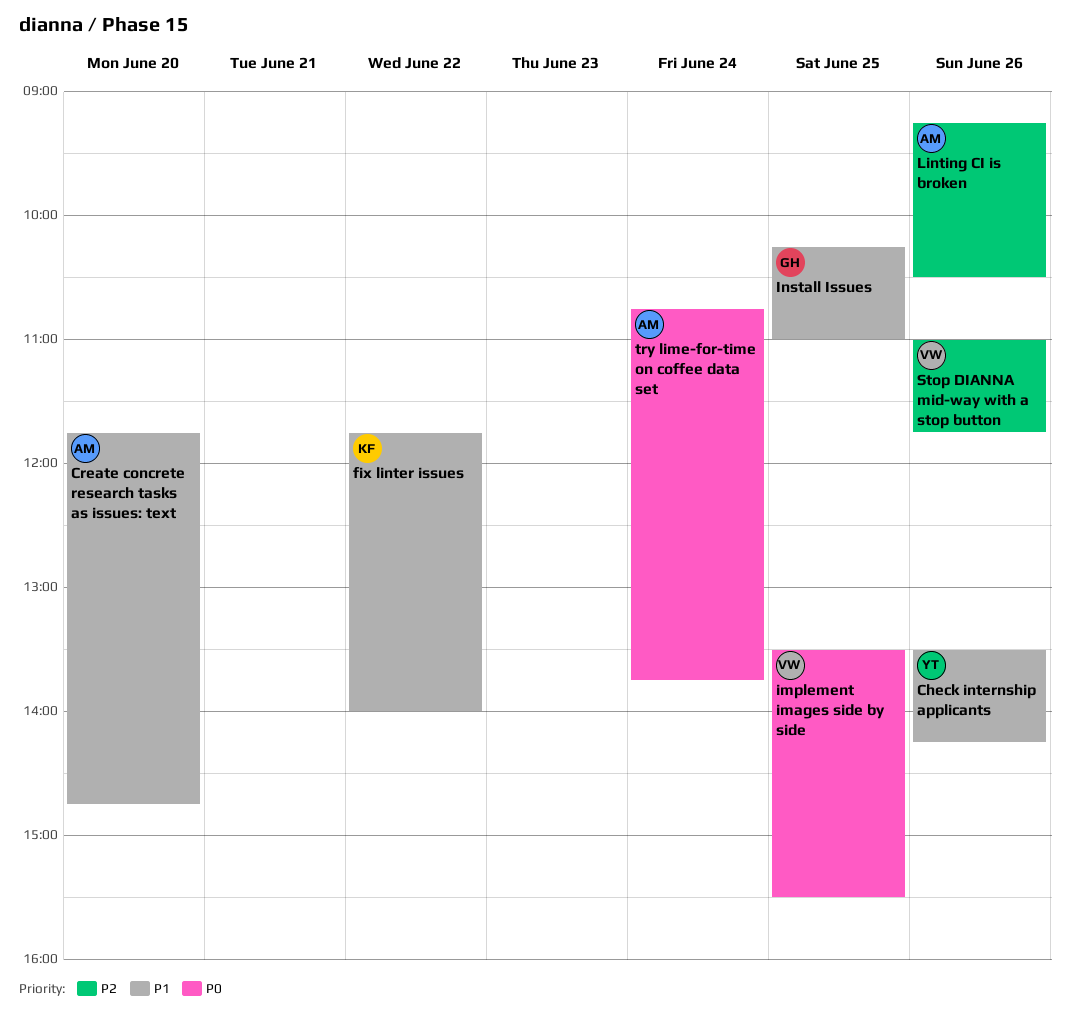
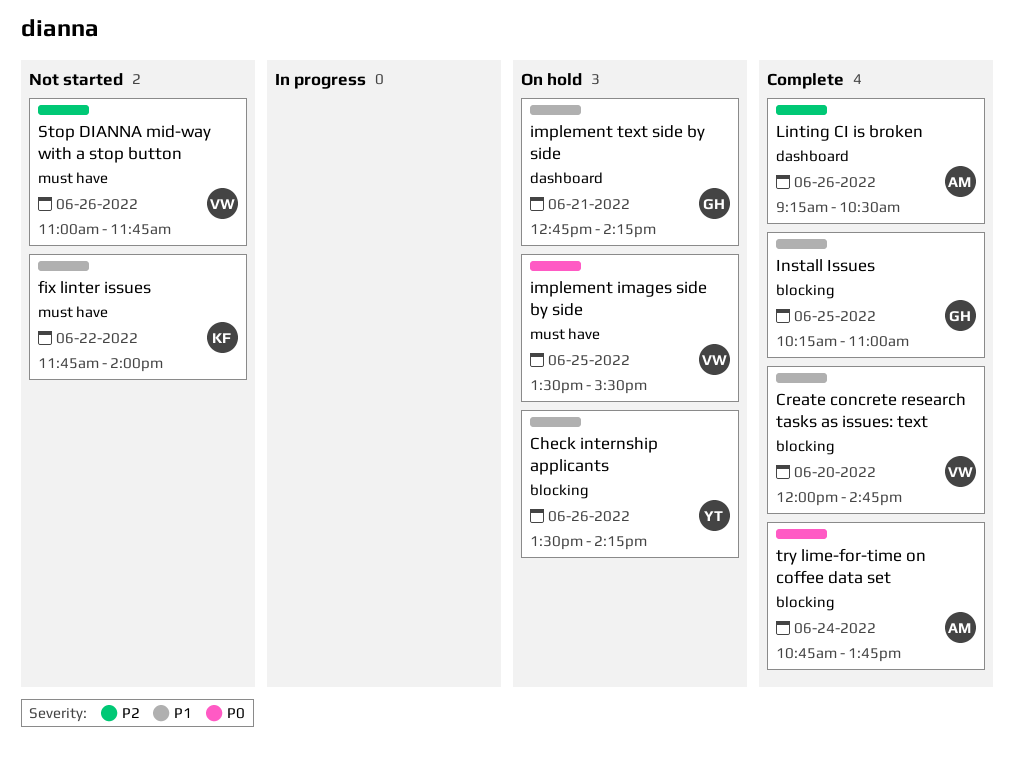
Create concrete research tasks as issues: text, owner: AM -> VW
Create concrete research tasks as issues: text, begins: 11:45 -> 12:00
implement text side by side: none -> present

